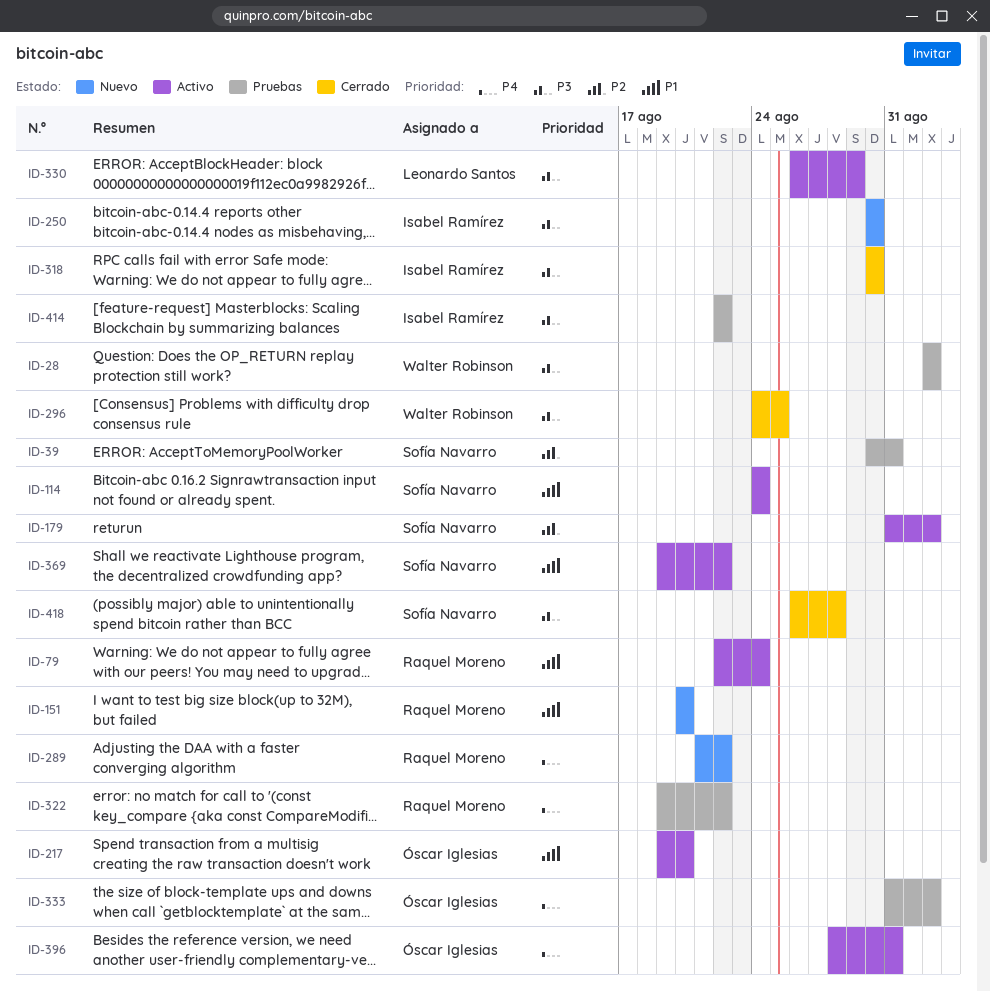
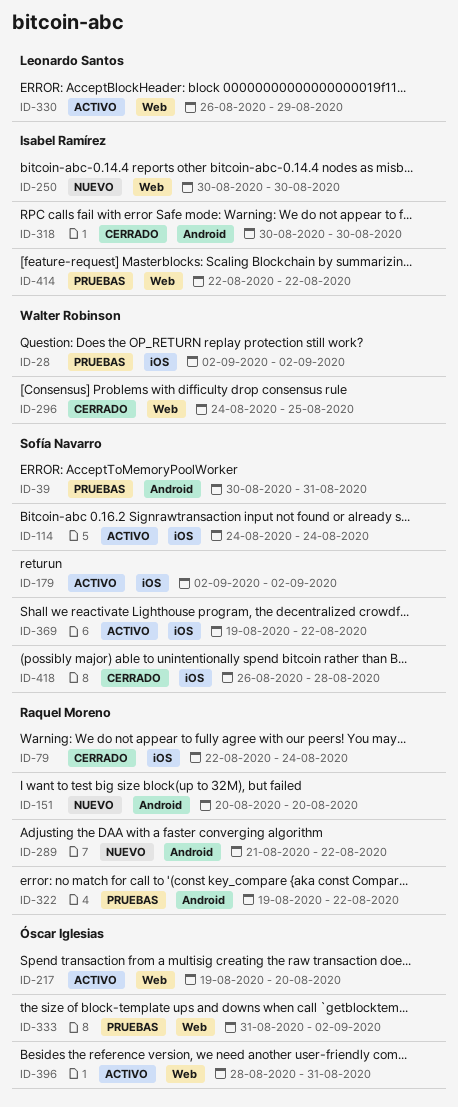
ID-79, status: Activo -> Cerrado
ID-179, start: Aug 31 -> Sep 2

